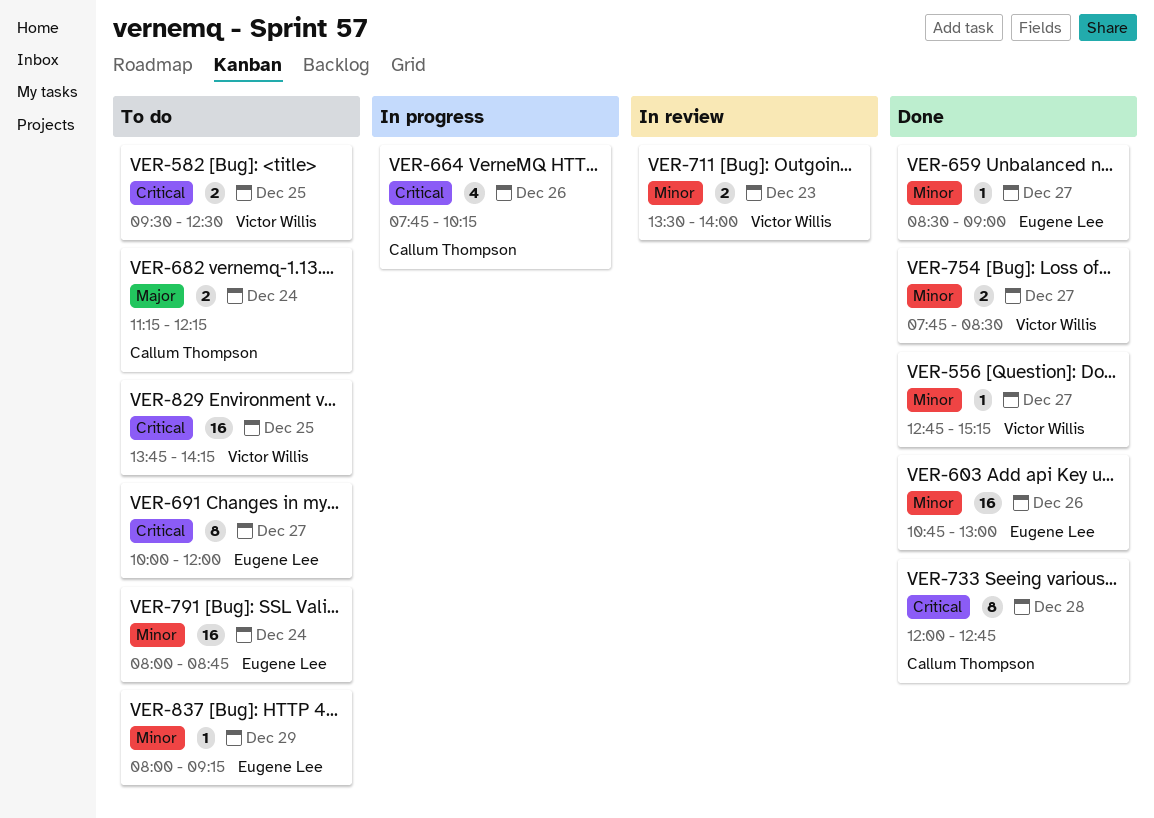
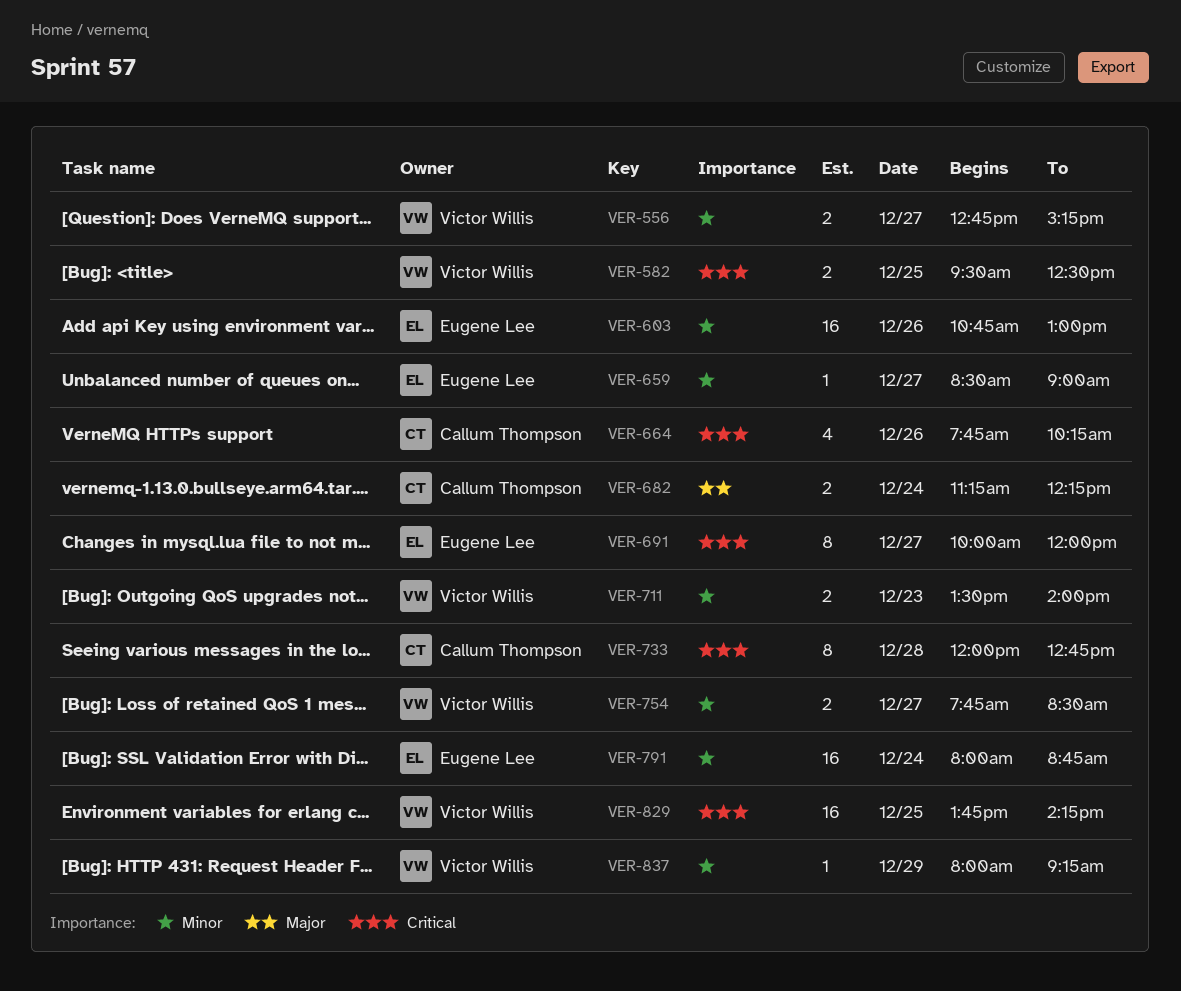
VER-556, estimate: 1 -> 2
VER-837, owner: Eugene Lee -> Victor Willis

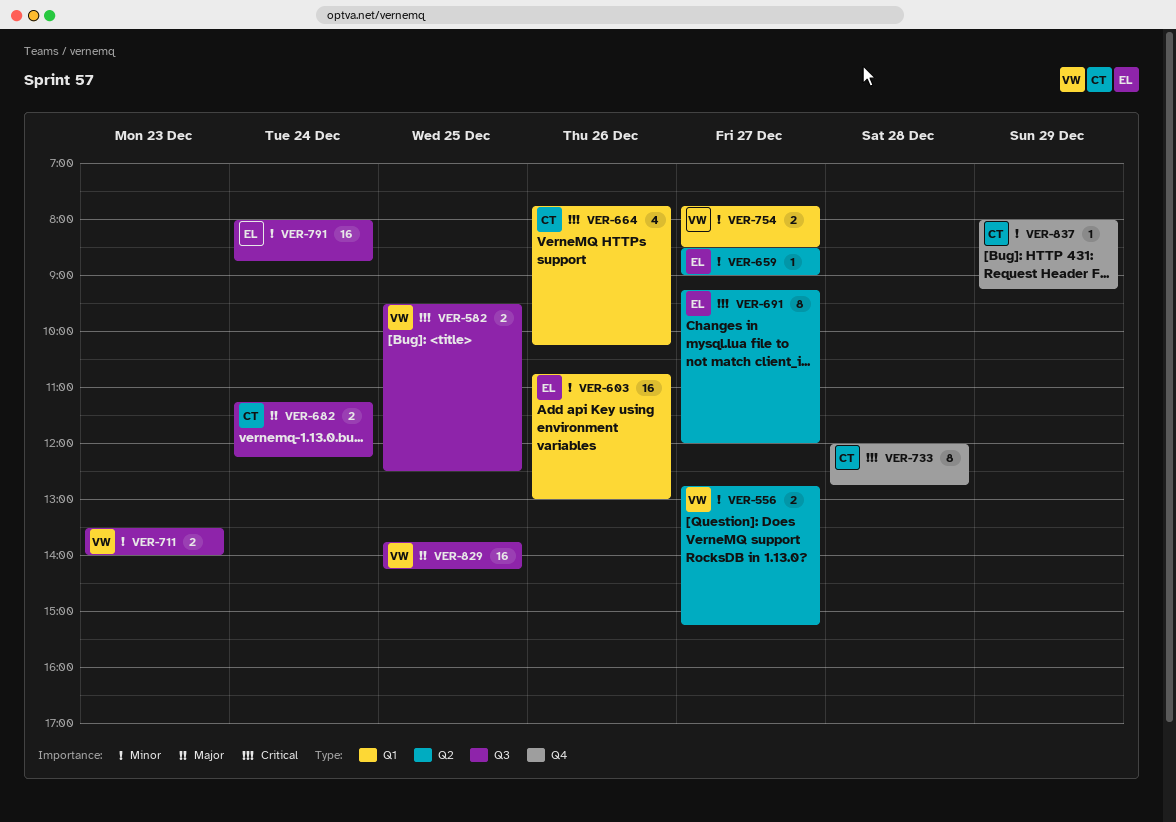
VER-691, begins: 10:00 -> 09:15
VER-829, priority: Critical -> Major
VER-837, owner: Victor Willis -> Callum Thompson

